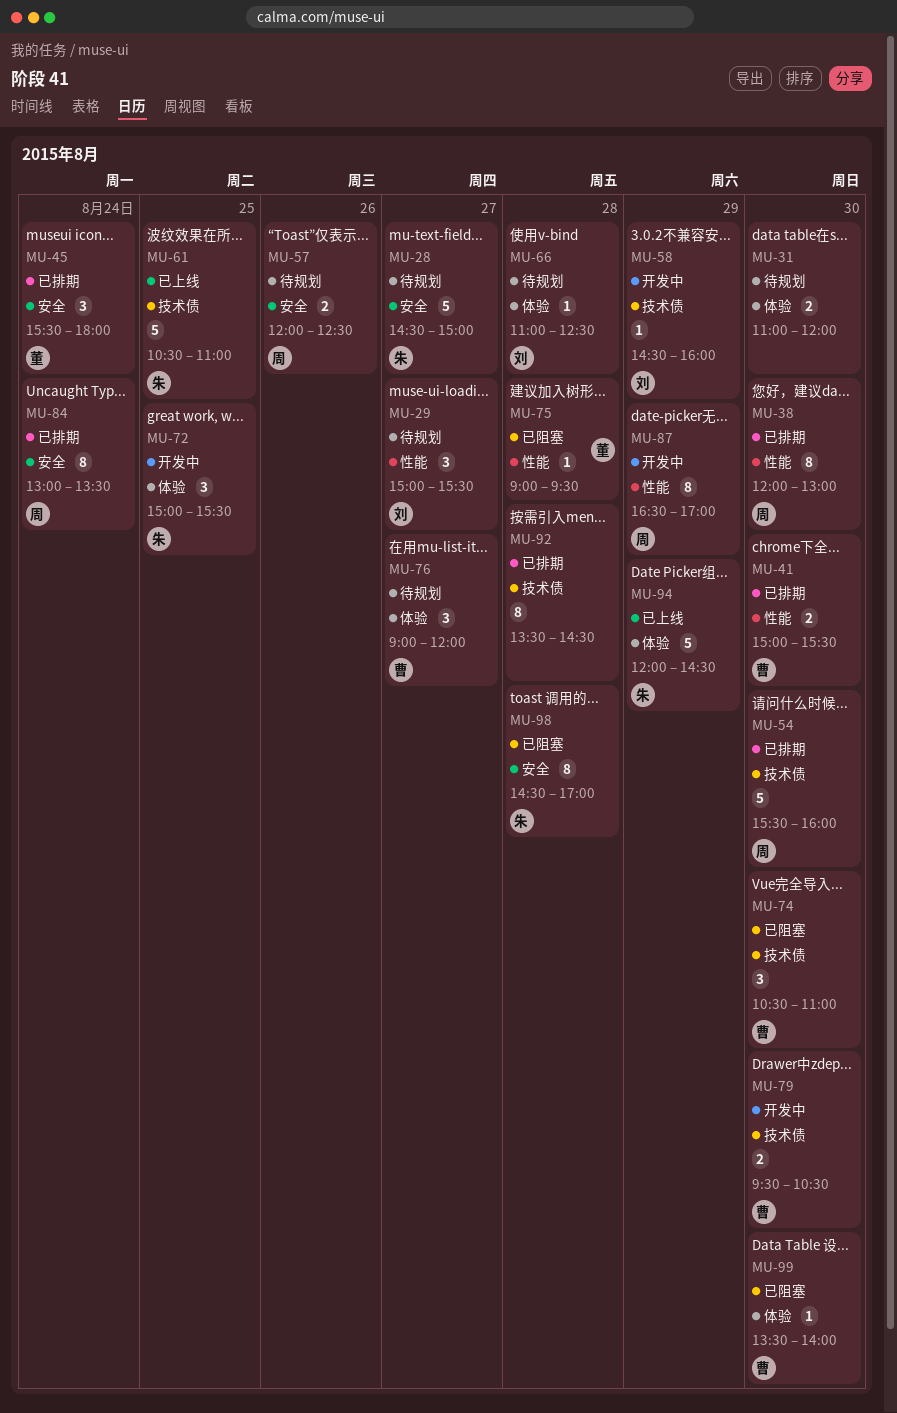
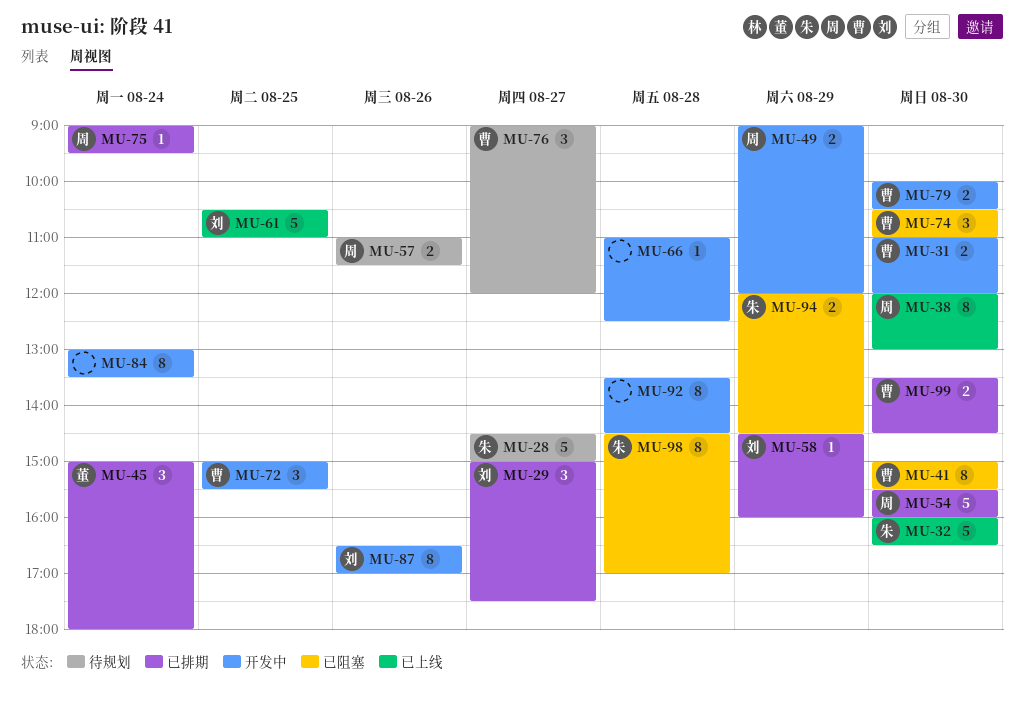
MU-29, status: 待规划 -> 已排期
MU-29, ends: 15:30 -> 17:30
MU-31, status: 待规划 -> 开发中
MU-31, owner: none -> 曹
MU-32: none -> present
MU-38, status: 已排期 -> 已上线
MU-41, status: 已排期 -> 已阻塞
MU-41, estimate: 2 -> 8
MU-45, begins: 15:30 -> 15:00
MU-49: none -> present
MU-57, begins: 12:00 -> 11:00
MU-57, ends: 12:30 -> 11:30
MU-58, status: 开发中 -> 已排期
MU-61, owner: 朱 -> 刘
MU-66, status: 待规划 -> 开发中
MU-66, owner: 刘 -> none
MU-72, owner: 朱 -> 曹
MU-75, status: 已阻塞 -> 已排期
MU-75, owner: 董 -> 周
MU-75, day: Aug 28 -> Aug 24
MU-79, begins: 09:30 -> 10:00
MU-84, status: 已排期 -> 开发中
MU-84, owner: 周 -> none
MU-87, owner: 周 -> 刘
MU-87, day: Aug 29 -> Aug 26
MU-92, status: 已排期 -> 开发中
MU-94, status: 已上线 -> 已阻塞
MU-94, estimate: 5 -> 2
MU-99, status: 已阻塞 -> 已排期
MU-99, estimate: 1 -> 2
MU-99, ends: 14:00 -> 14:30

